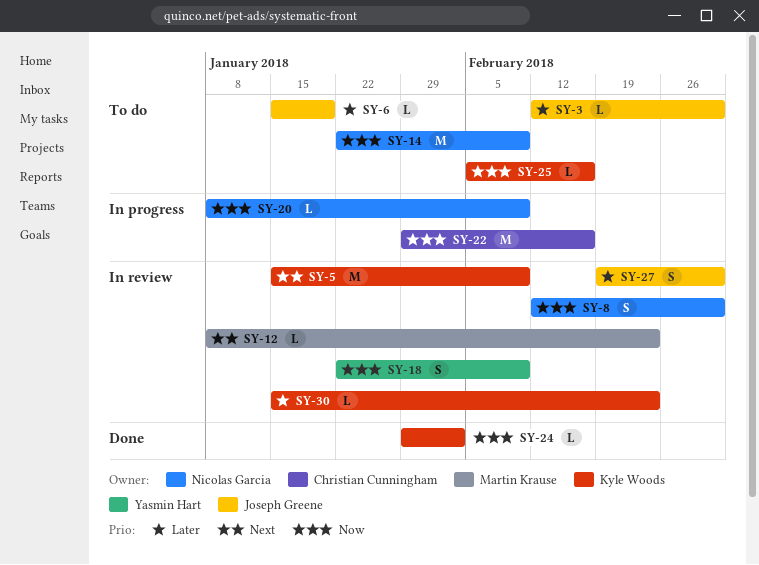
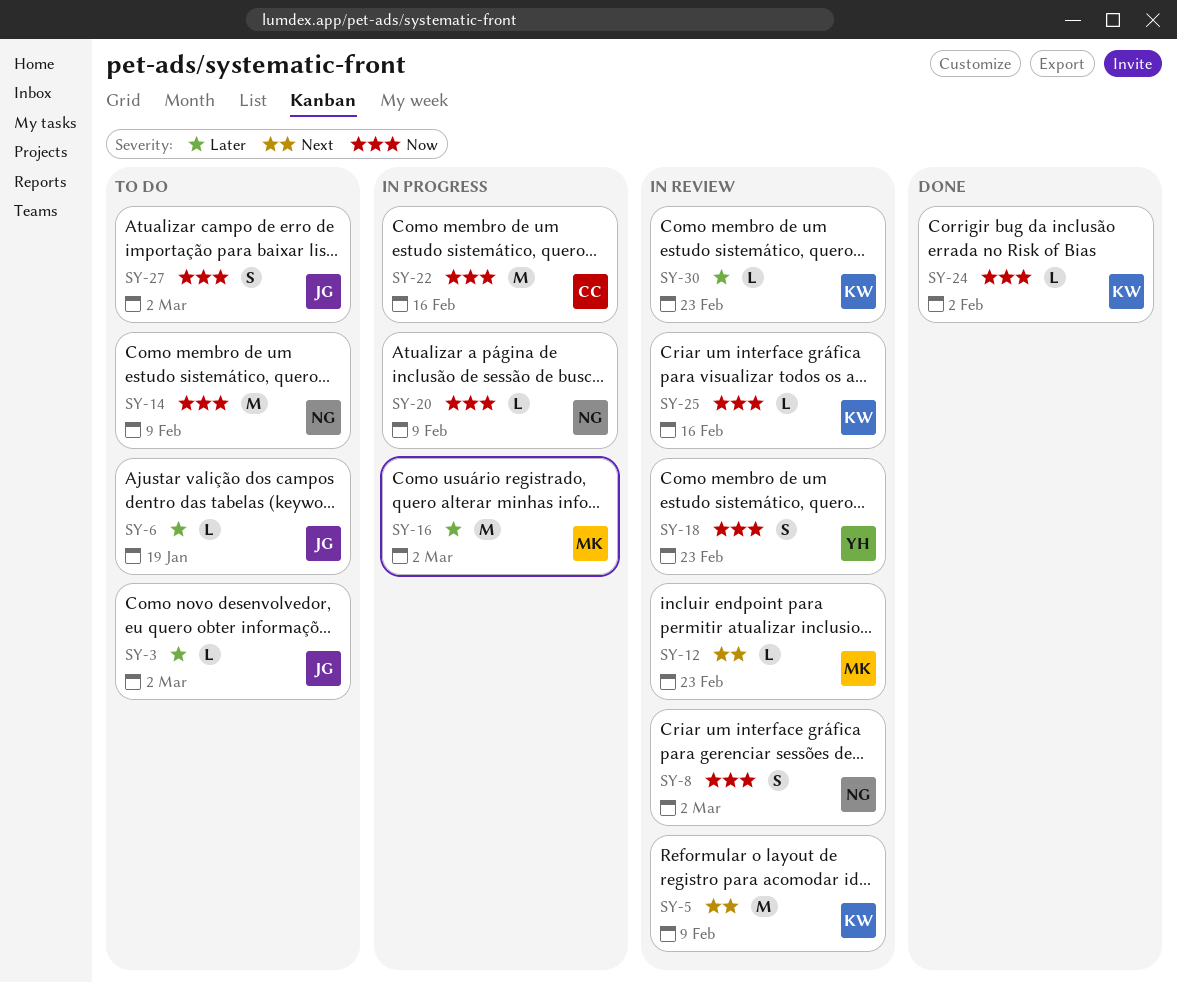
SY-16: none -> present
SY-18, due: Feb 9 -> Feb 23
SY-25, status: To do -> In review
SY-27, status: In review -> To do
SY-27, priority: Later -> Now

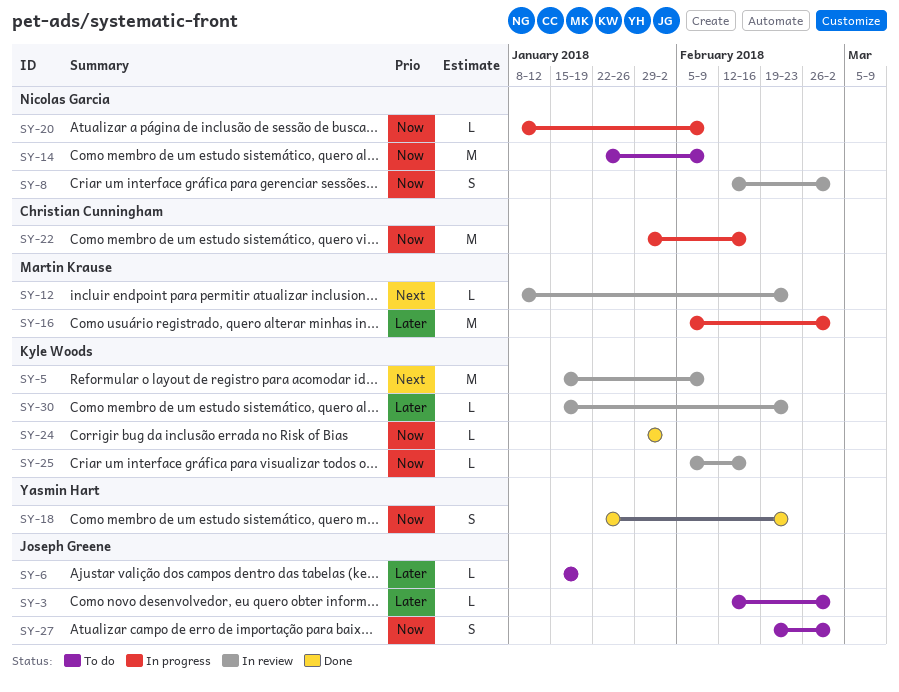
SY-18, status: In review -> Done

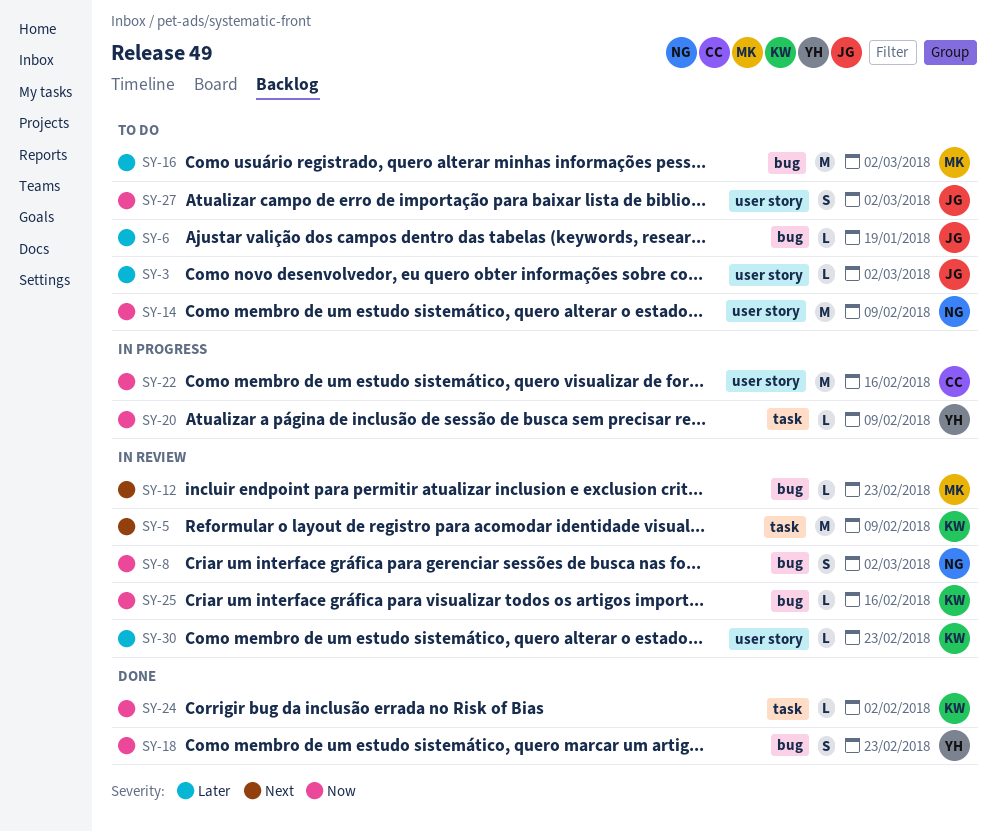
SY-16, status: In progress -> To do
SY-20, owner: Nicolas Garcia -> Yasmin Hart

